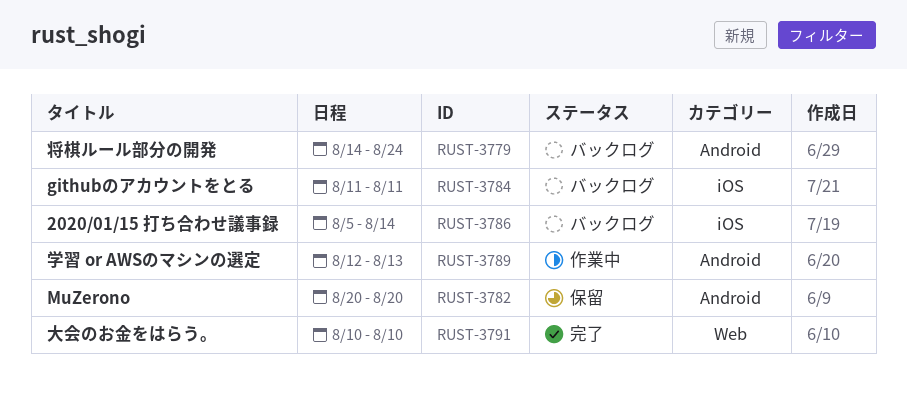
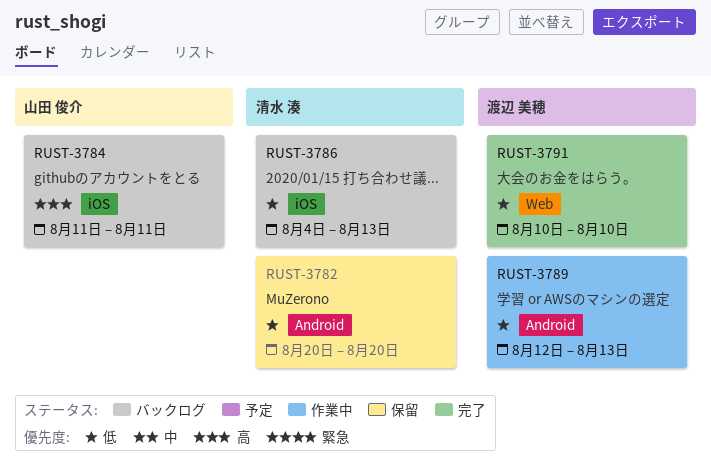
RUST-3779: present -> none
RUST-3786, start: Aug 5 -> Aug 4
RUST-3786, due: Aug 14 -> Aug 13

